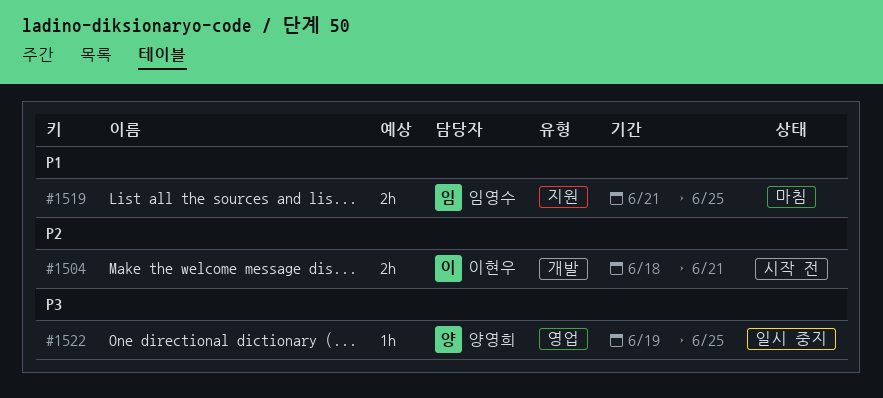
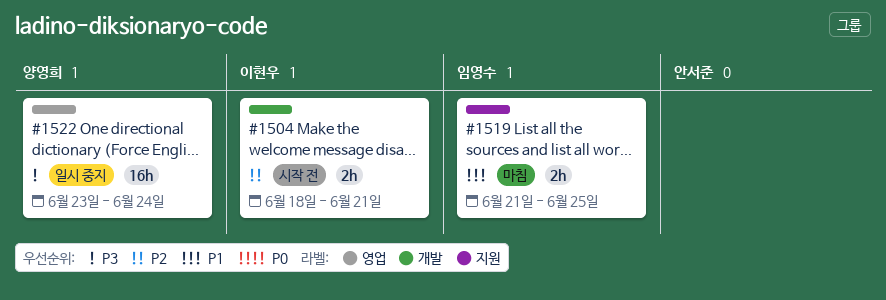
#1522, estimate: 1h -> 16h
#1522, start: Jun 19 -> Jun 23
#1522, due: Jun 25 -> Jun 24

